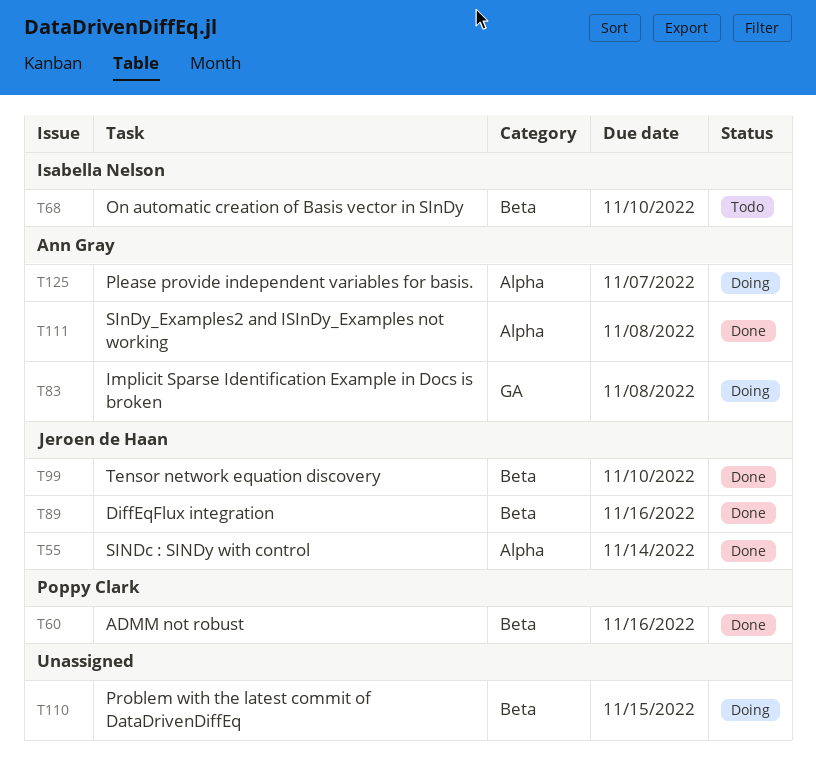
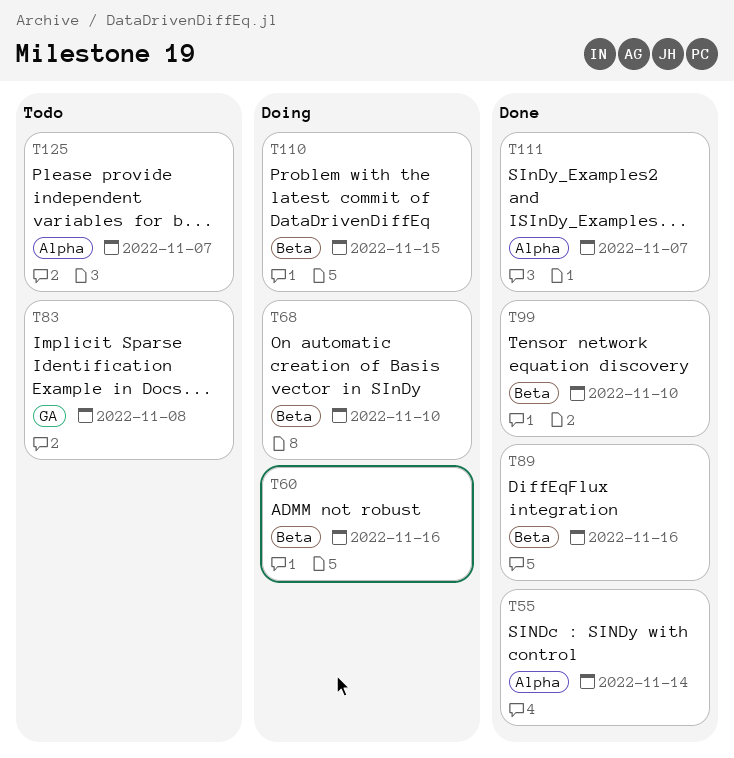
T60, status: Done -> Doing
T68, status: Todo -> Doing
T83, status: Doing -> Todo
T111, due: Nov 8 -> Nov 7
T125, status: Doing -> Todo

